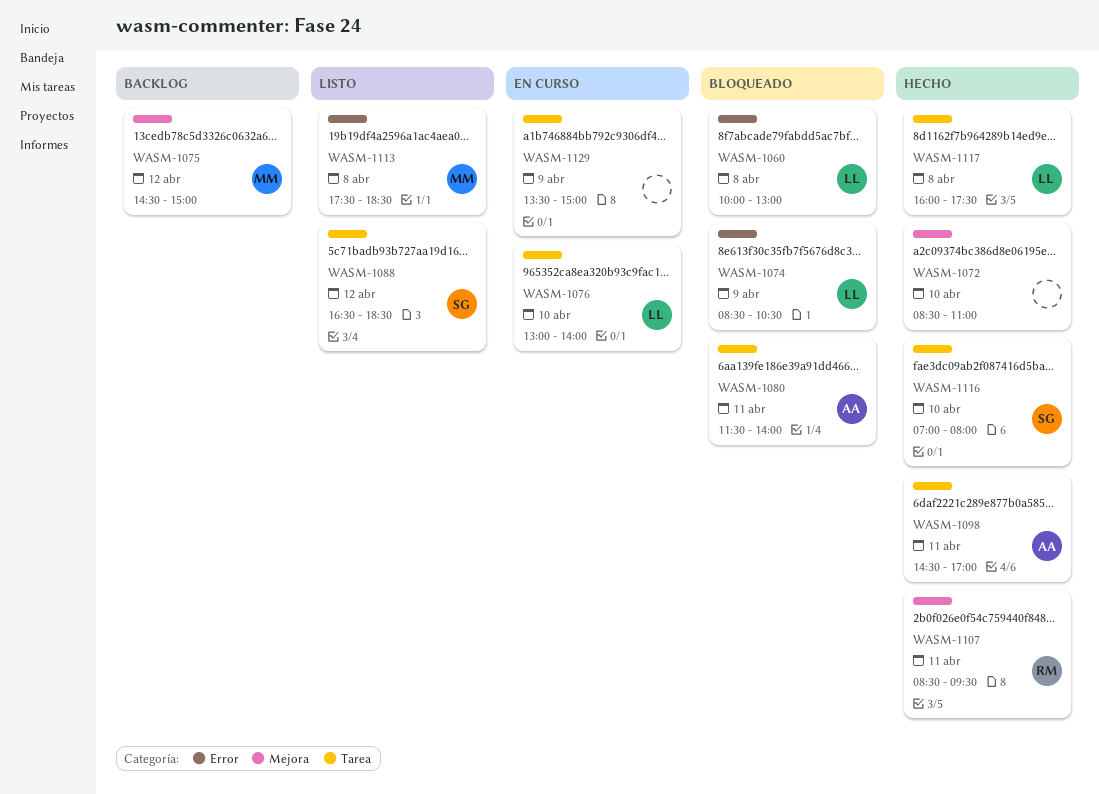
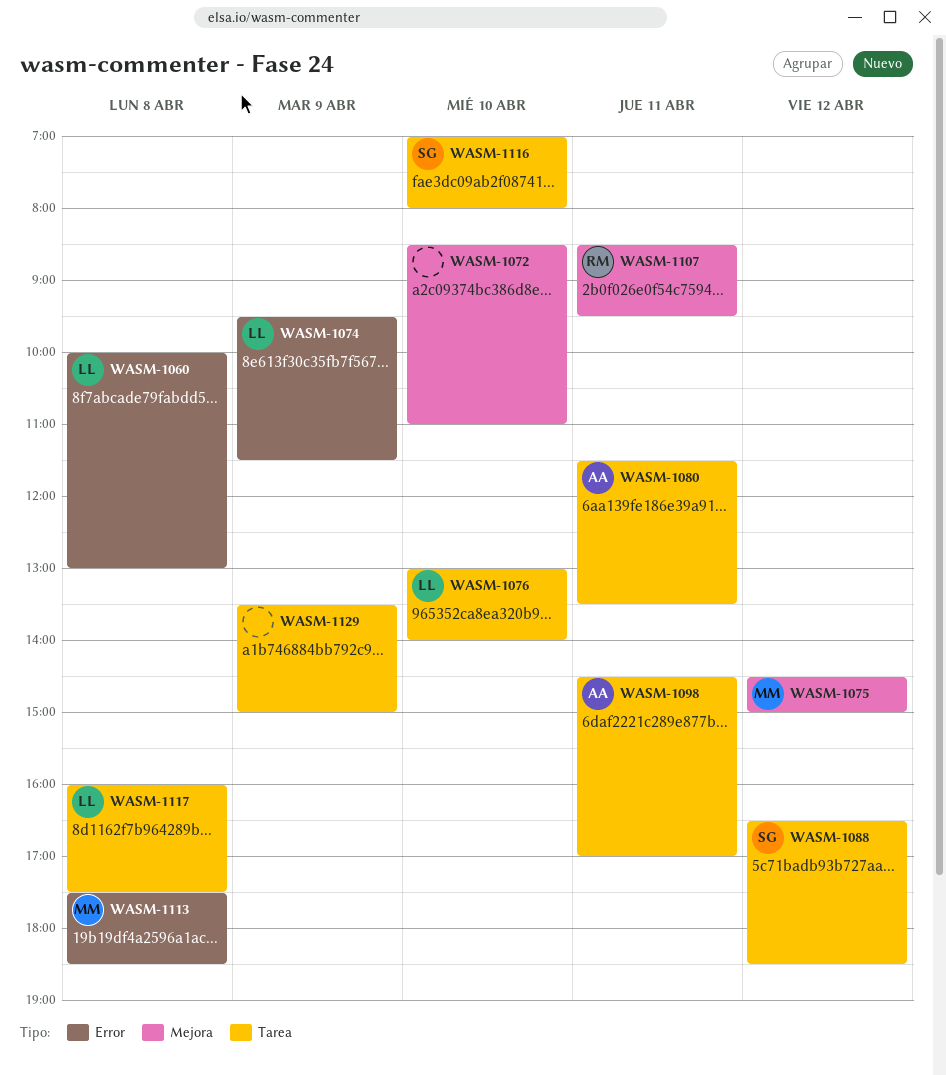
WASM-1074, begins: 08:30 -> 09:30
WASM-1074, ends: 10:30 -> 11:30
WASM-1080, ends: 14:00 -> 13:30

